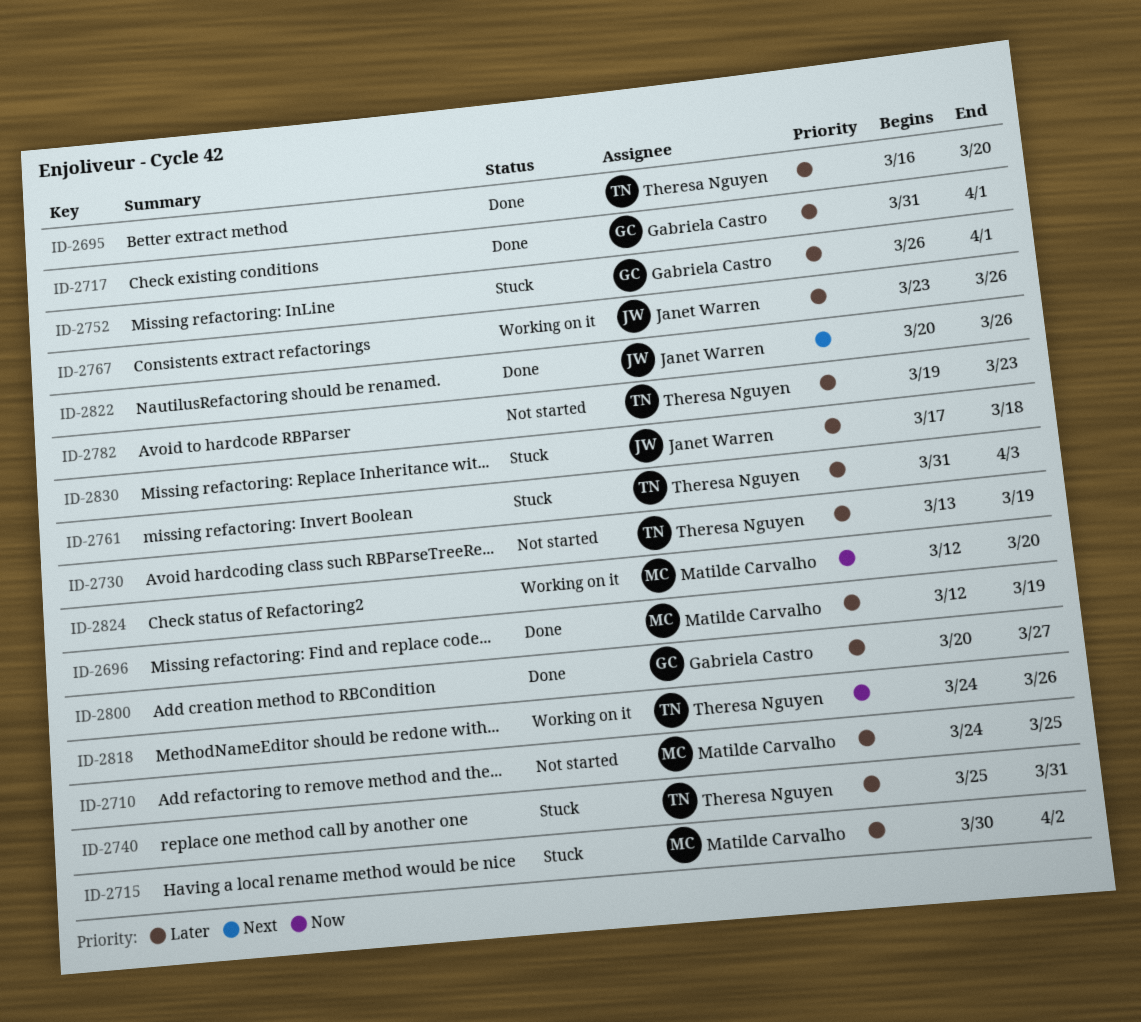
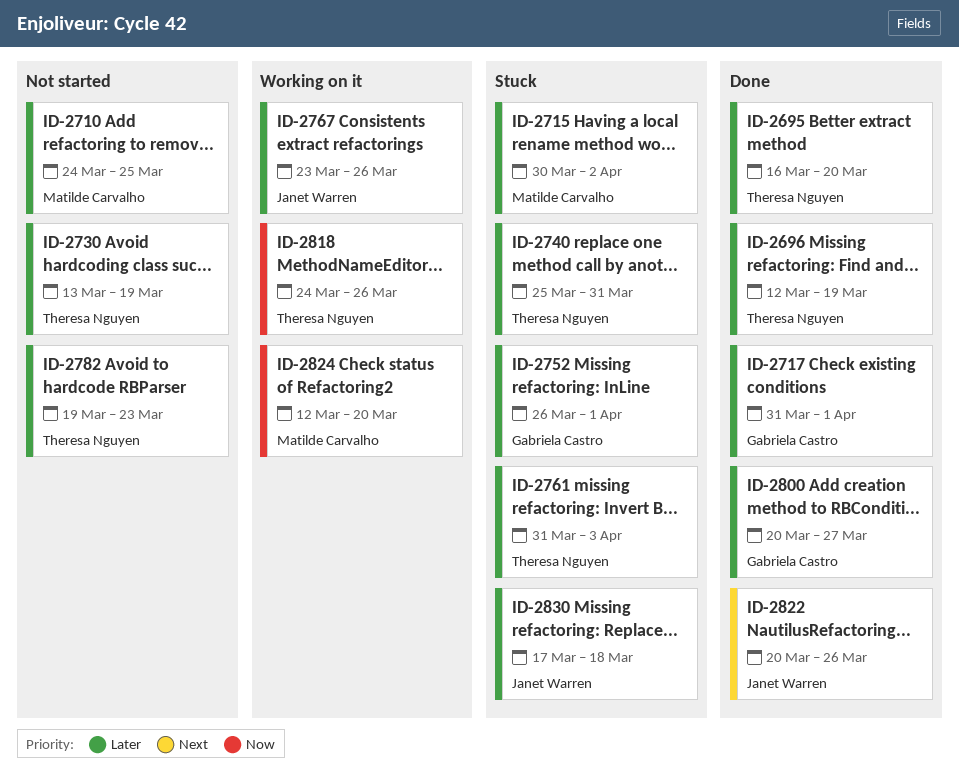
ID-2696, owner: Matilde Carvalho -> Theresa Nguyen

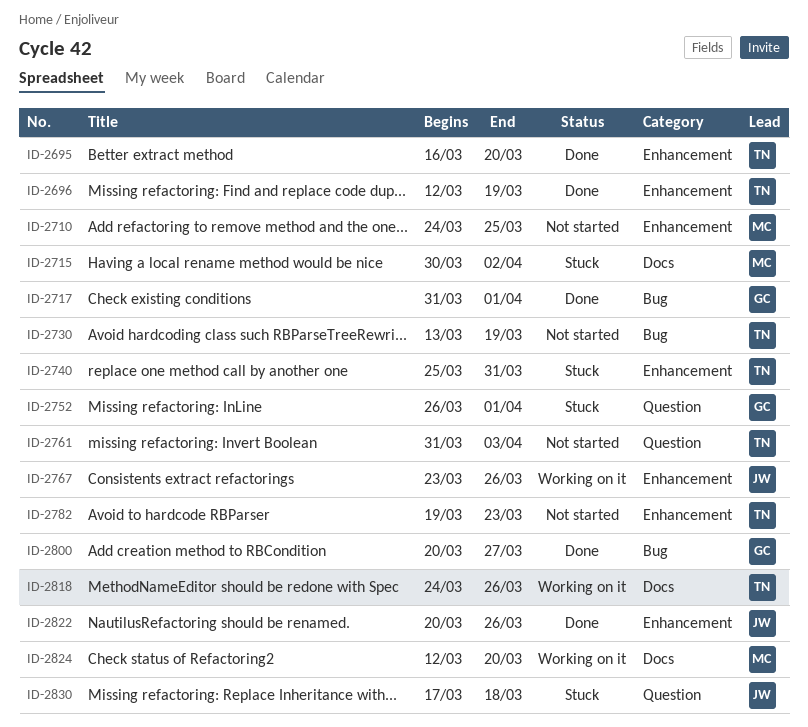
ID-2761, status: Stuck -> Not started

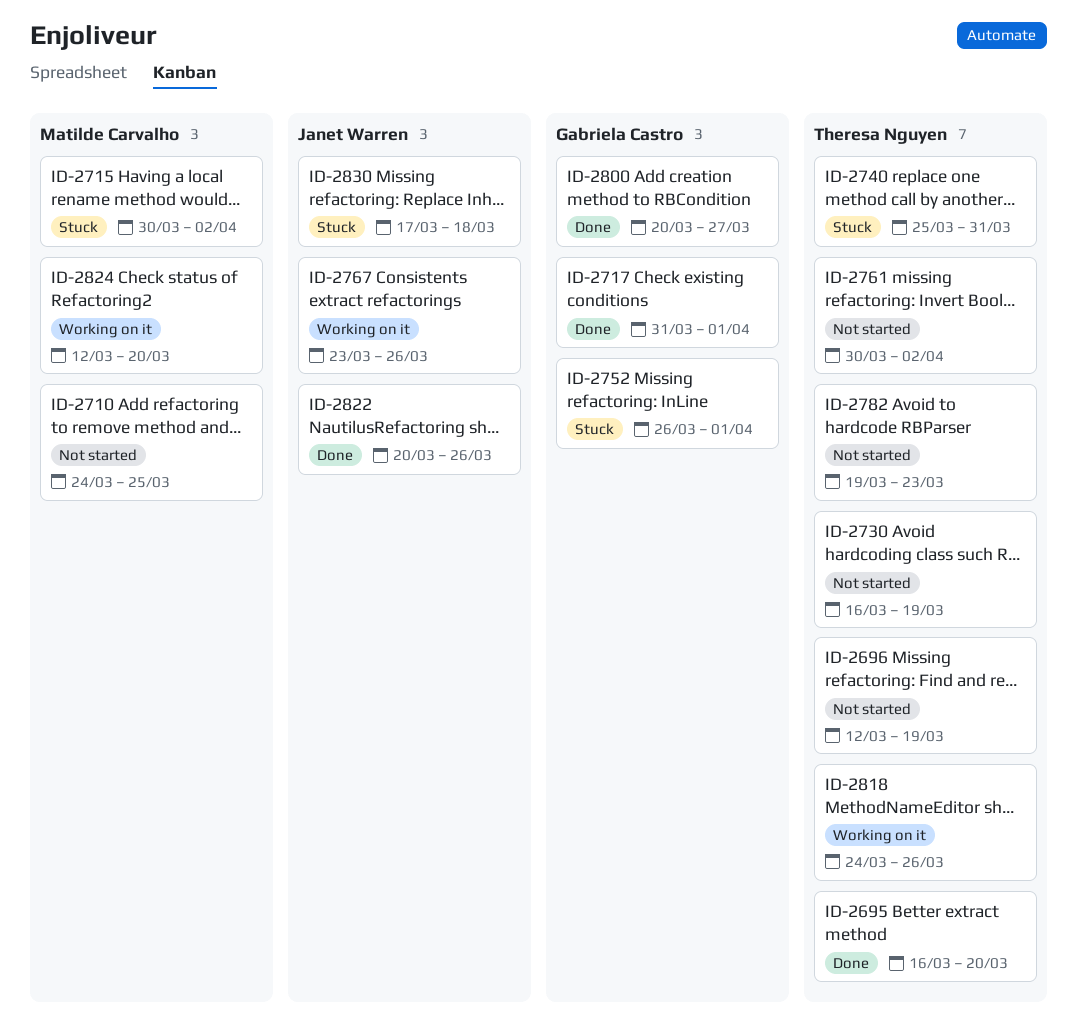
ID-2696, status: Done -> Not started
ID-2730, start: Mar 13 -> Mar 16
ID-2761, start: Mar 31 -> Mar 30
ID-2761, due: Apr 3 -> Apr 2

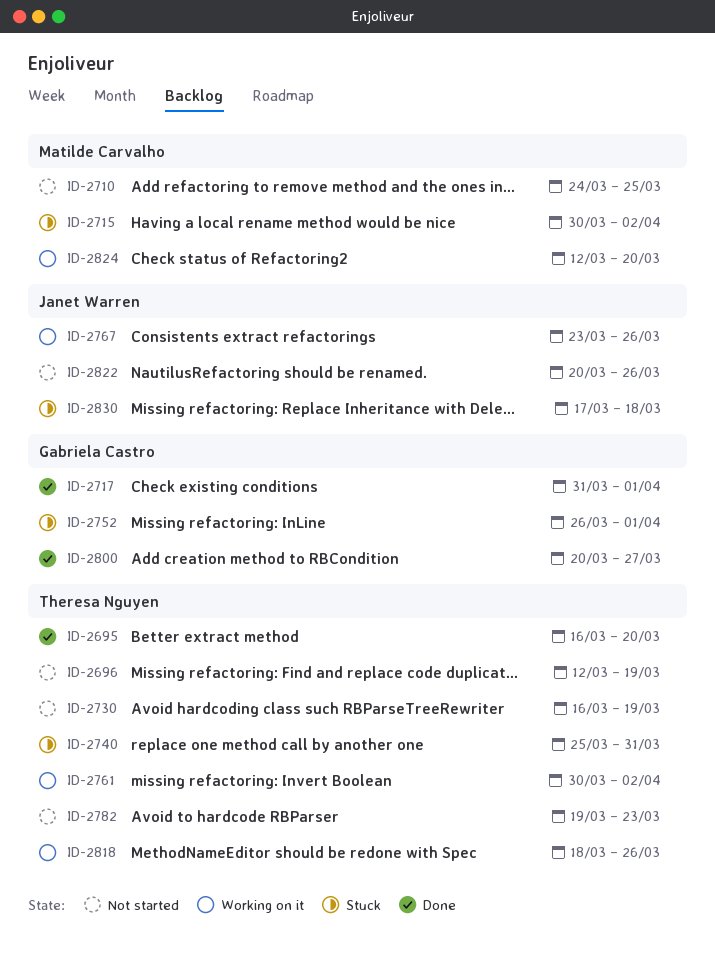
ID-2761, status: Not started -> Working on it
ID-2818, start: Mar 24 -> Mar 18
ID-2822, status: Done -> Not started

